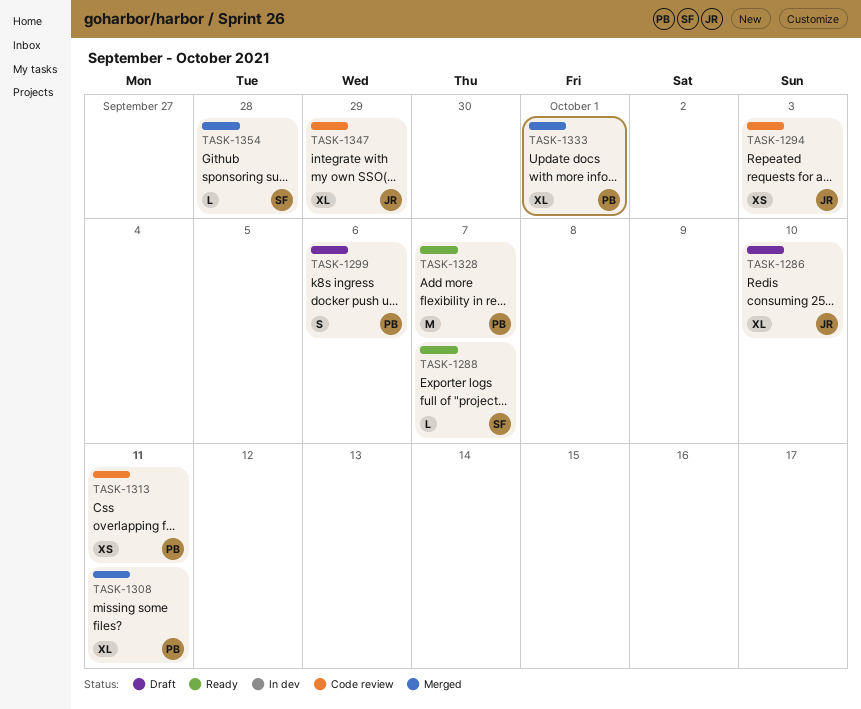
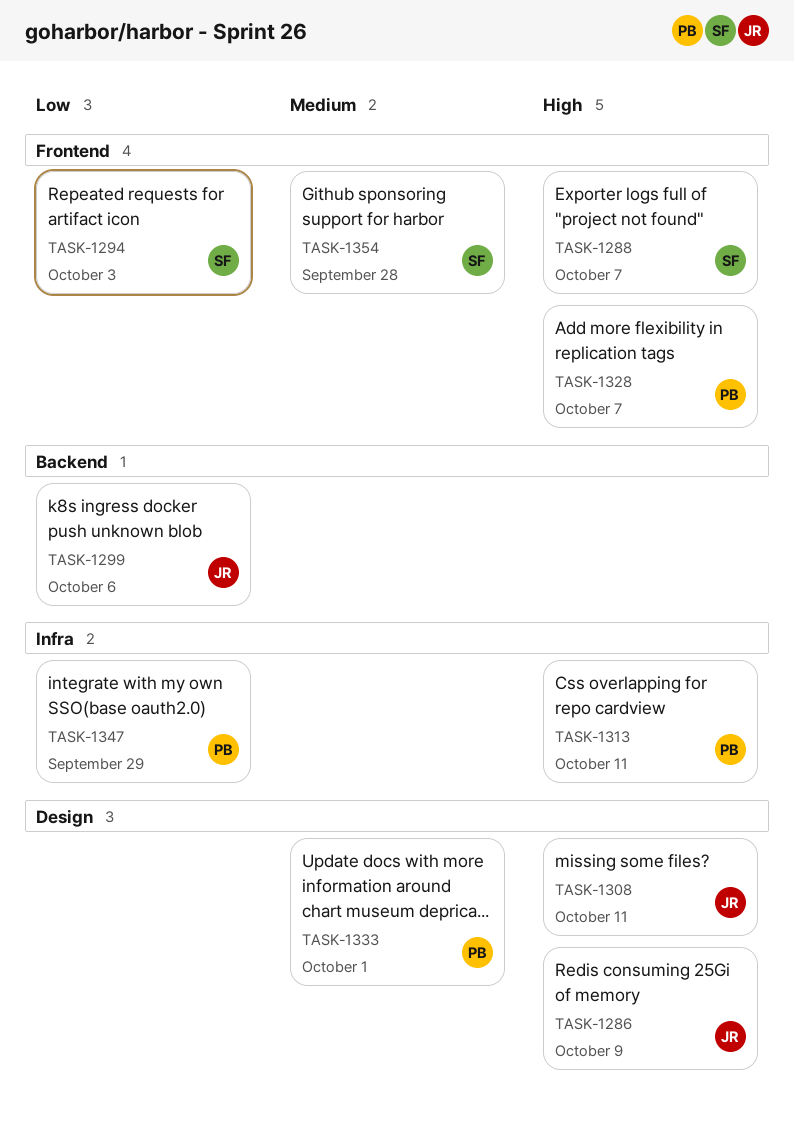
TASK-1286, due: Oct 10 -> Oct 9
TASK-1294, owner: JR -> SF
TASK-1299, owner: PB -> JR
TASK-1308, owner: PB -> JR
TASK-1347, owner: JR -> PB

